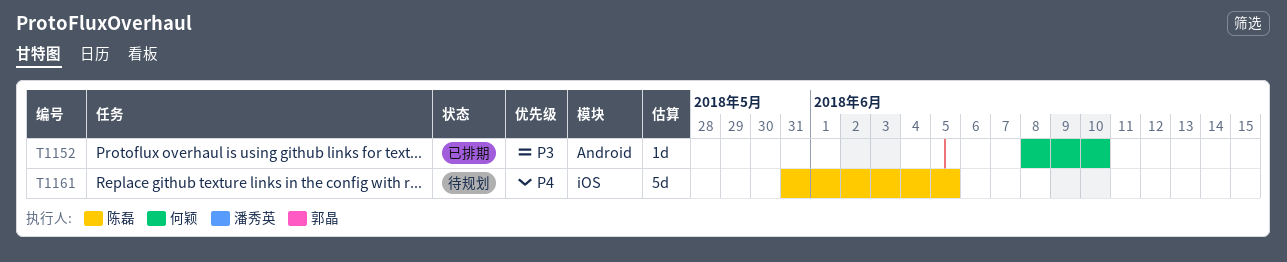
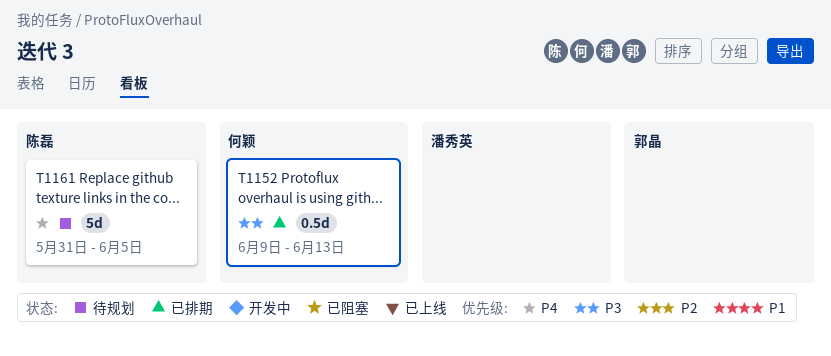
T1152, estimate: 1d -> 0.5d
T1152, start: Jun 8 -> Jun 9
T1152, due: Jun 10 -> Jun 13

